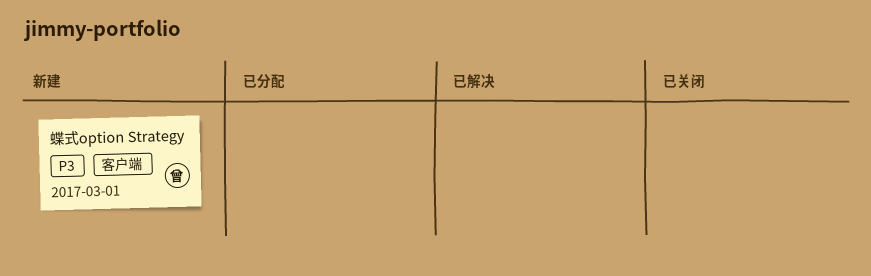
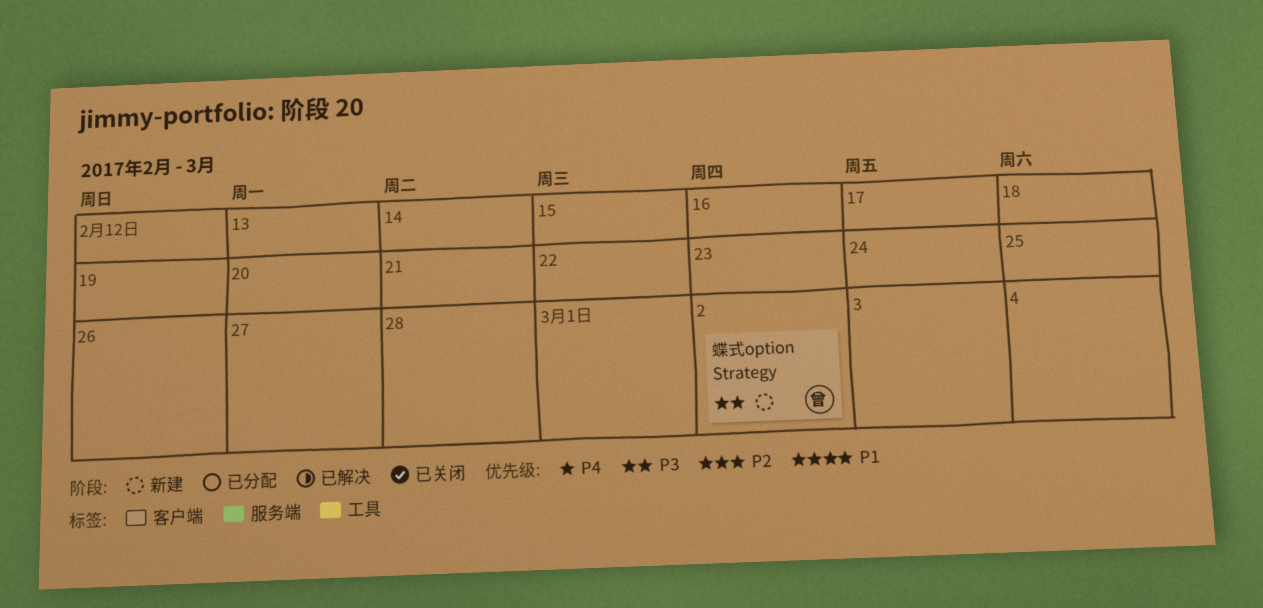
蝶式option Strategy, due: Mar 1 -> Mar 2

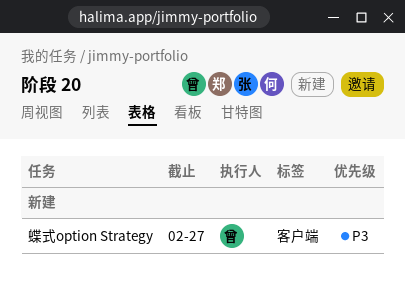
蝶式option Strategy, due: Mar 2 -> Feb 27

